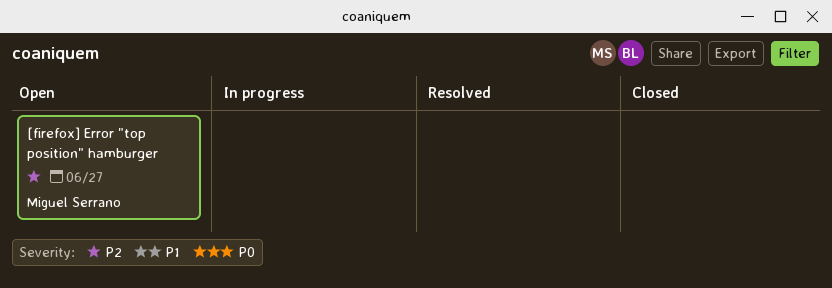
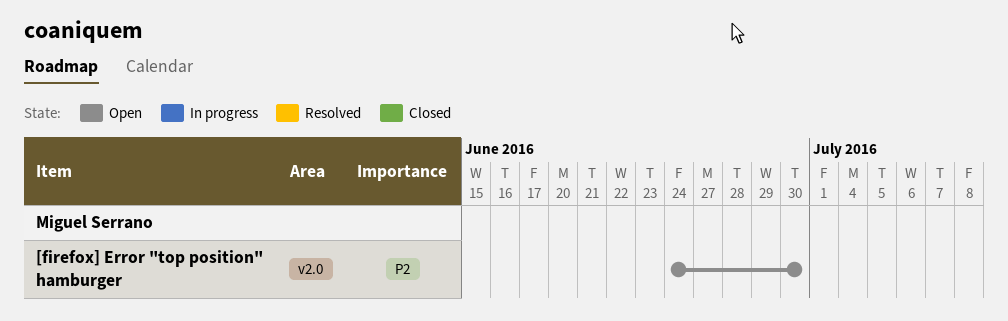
[firefox] Error "top position" hamburger, due: Jun 27 -> Jun 30

